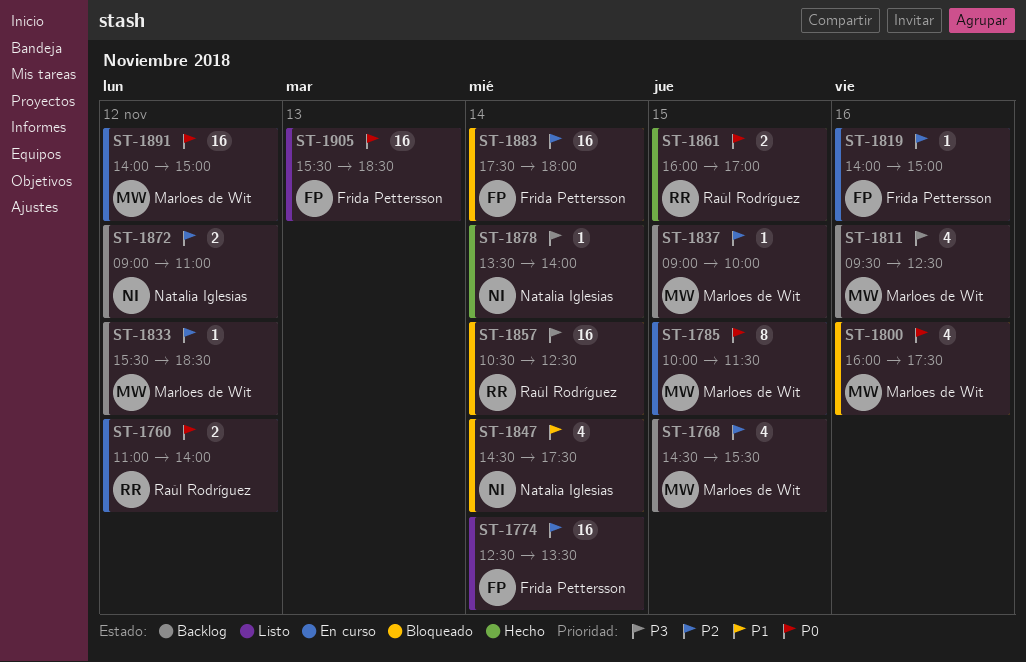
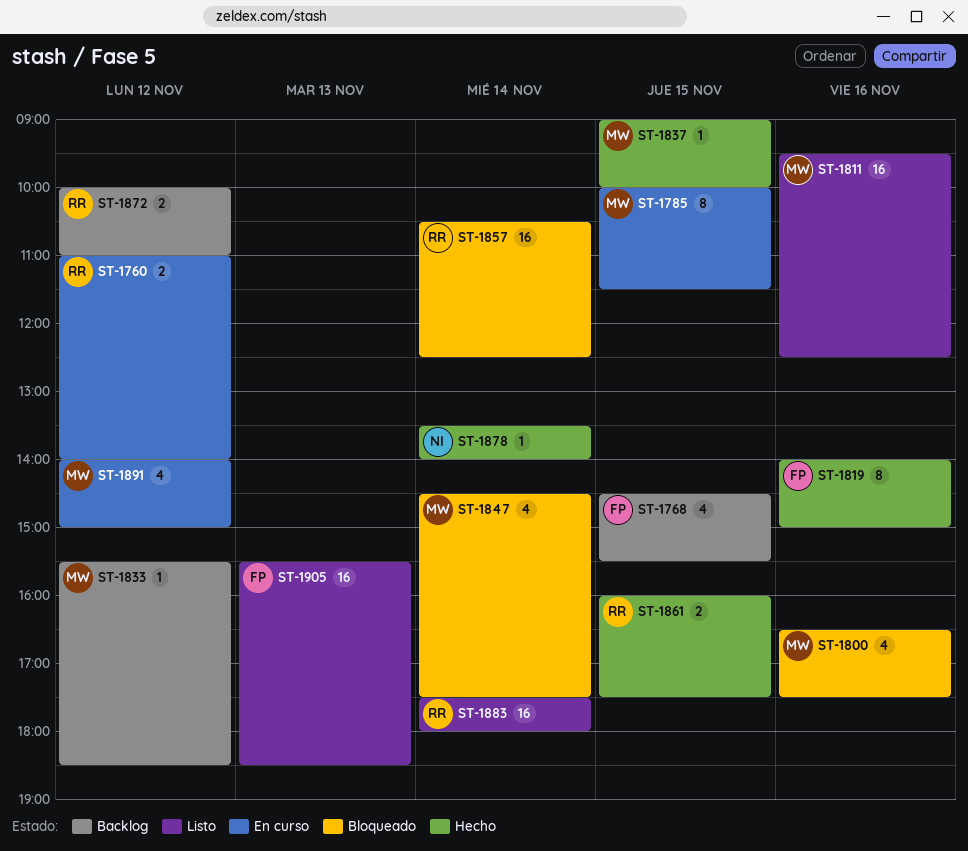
ST-1768, owner: Marloes de Wit -> Frida Pettersson
ST-1774: present -> none
ST-1800, begins: 16:00 -> 16:30
ST-1811, status: Backlog -> Listo
ST-1811, estimate: 4 -> 16
ST-1819, status: En curso -> Hecho
ST-1819, estimate: 1 -> 8
ST-1837, status: Backlog -> Hecho
ST-1847, owner: Natalia Iglesias -> Marloes de Wit
ST-1861, ends: 17:00 -> 17:30
ST-1872, owner: Natalia Iglesias -> Raúl Rodríguez
ST-1872, begins: 09:00 -> 10:00
ST-1883, status: Bloqueado -> Listo
ST-1883, owner: Frida Pettersson -> Raúl Rodríguez
ST-1891, estimate: 16 -> 4

